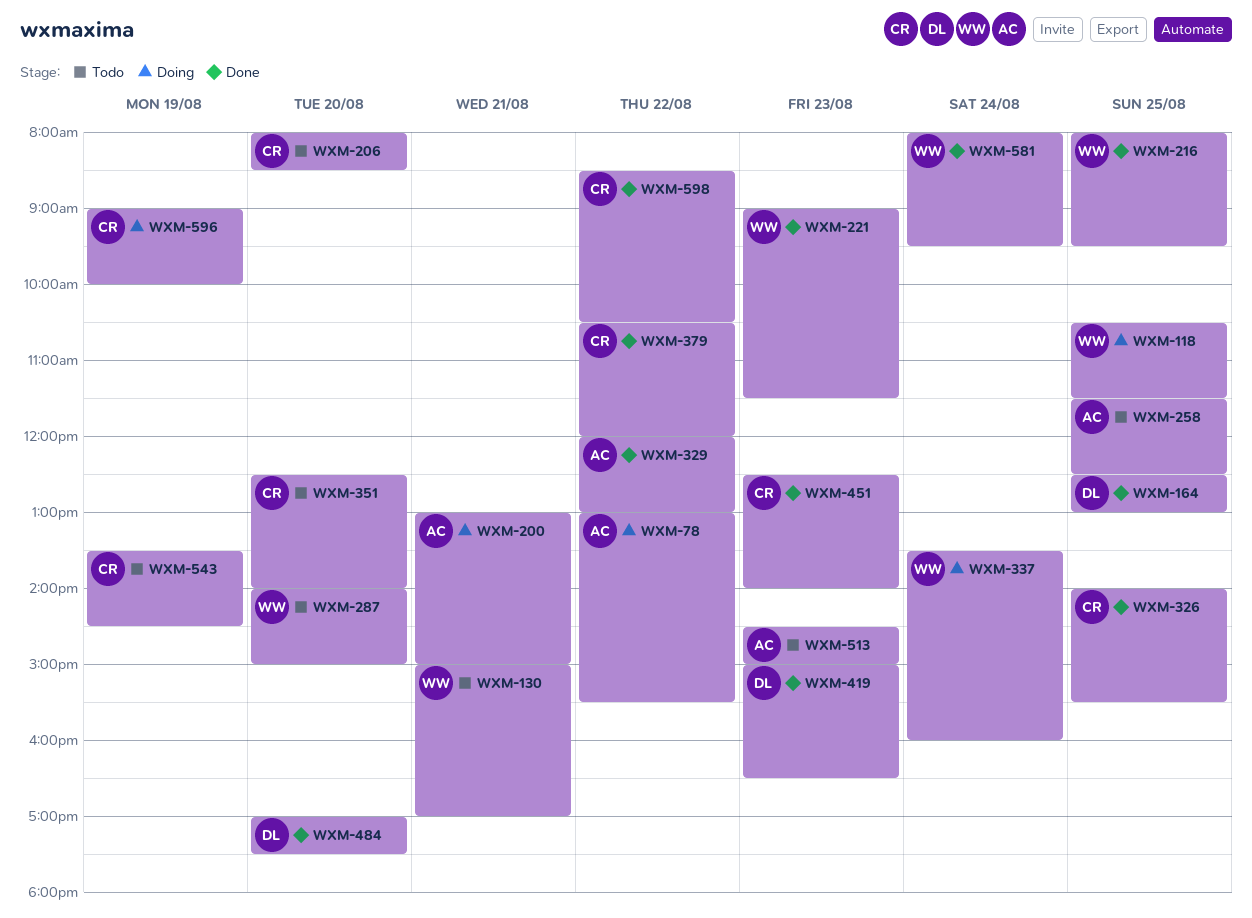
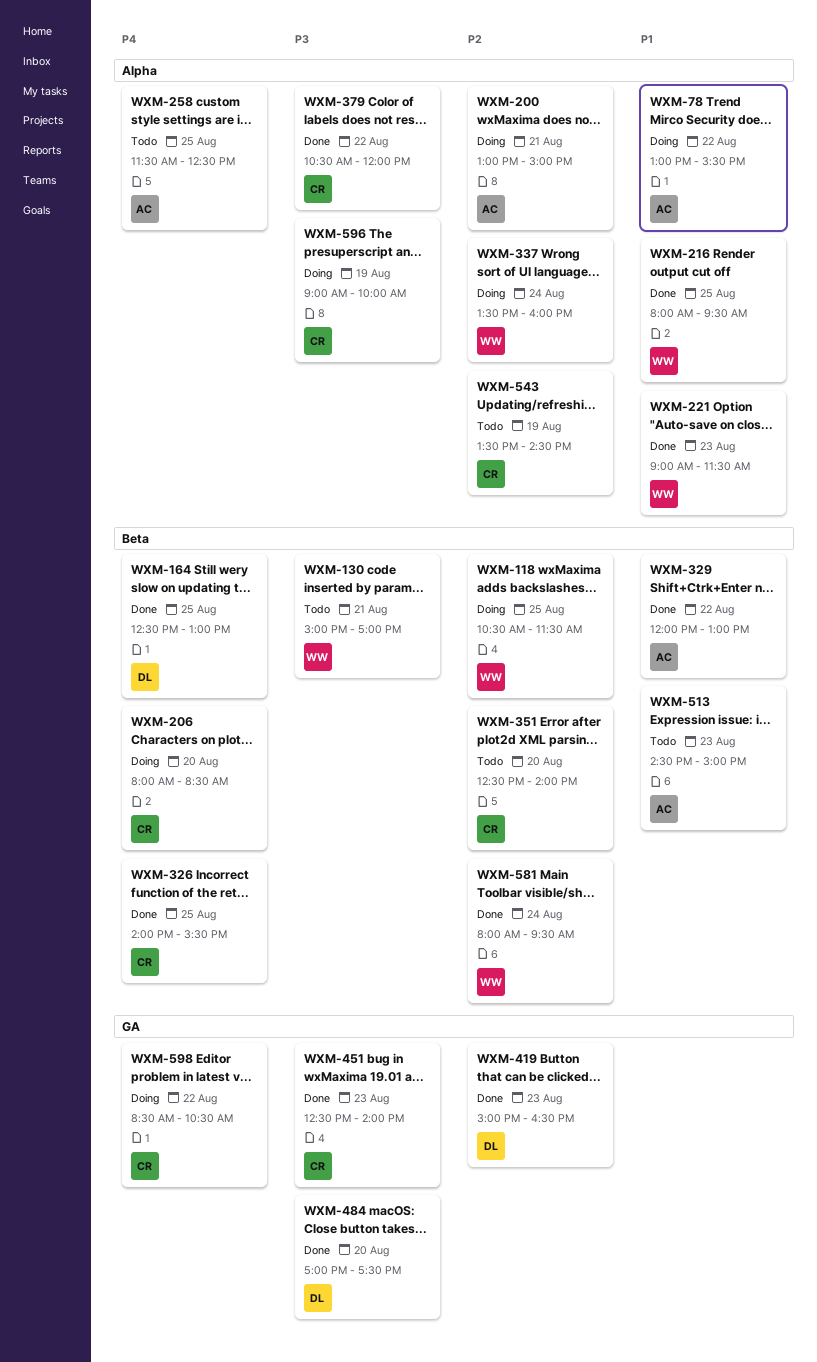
WXM-206, status: Todo -> Doing
WXM-287: present -> none
WXM-598, status: Done -> Doing

